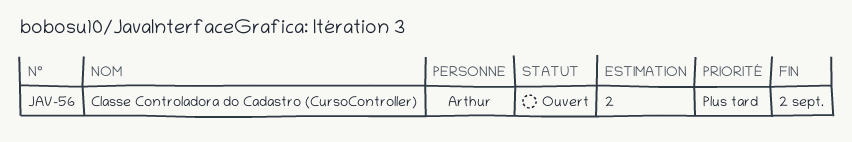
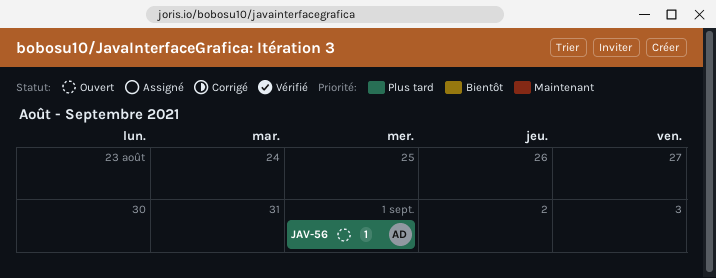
JAV-56, estimate: 2 -> 1
JAV-56, due: Sep 2 -> Sep 1

